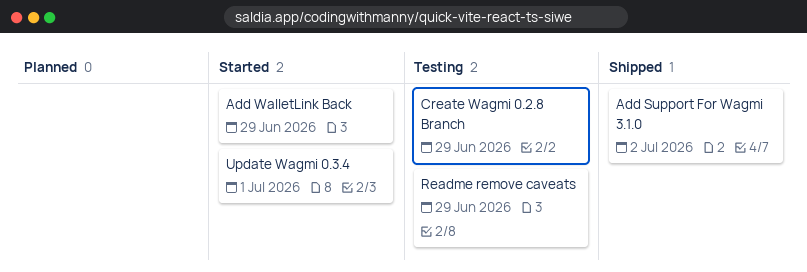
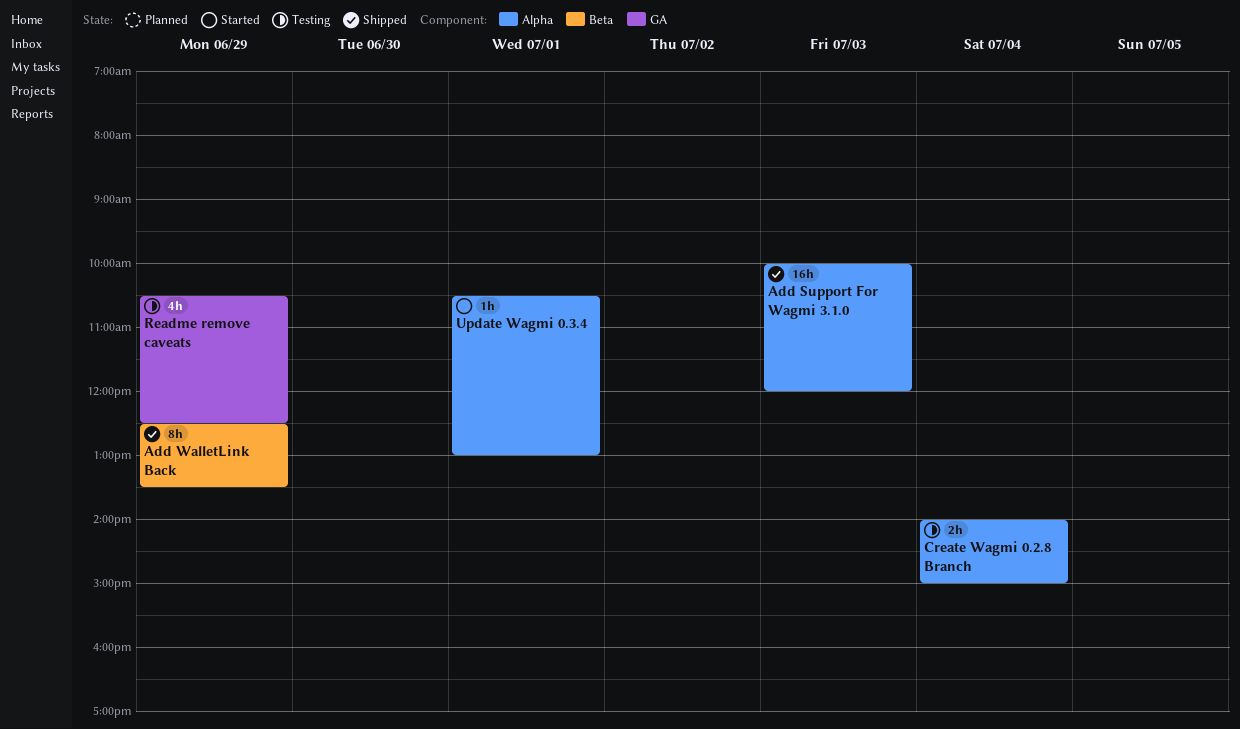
Add Support For Wagmi 3.1.0, day: Jul 2 -> Jul 3
Add WalletLink Back, status: Started -> Shipped
Create Wagmi 0.2.8 Branch, day: Jun 29 -> Jul 4

